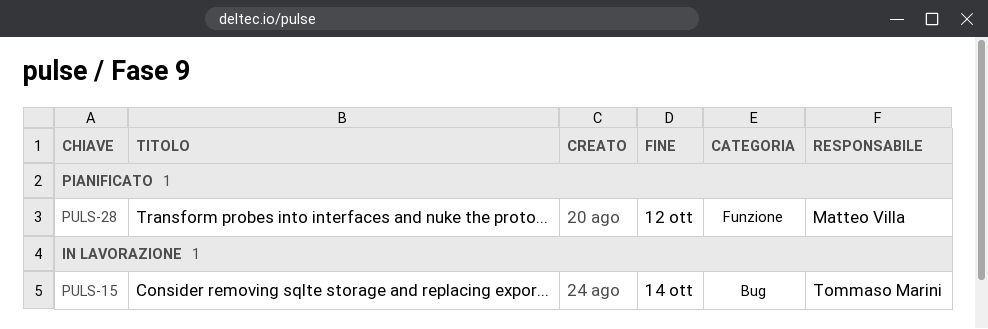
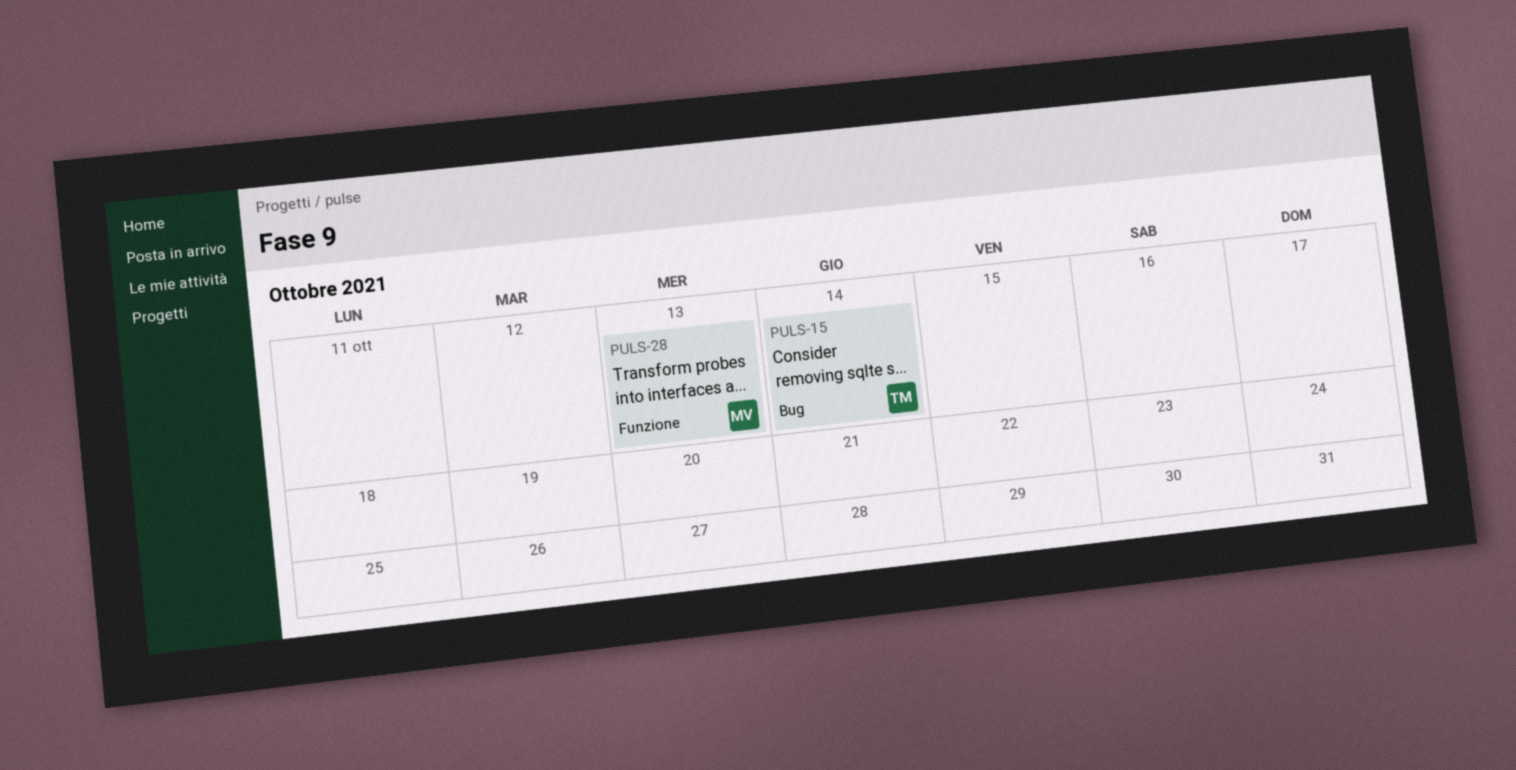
PULS-28, due: Oct 12 -> Oct 13

